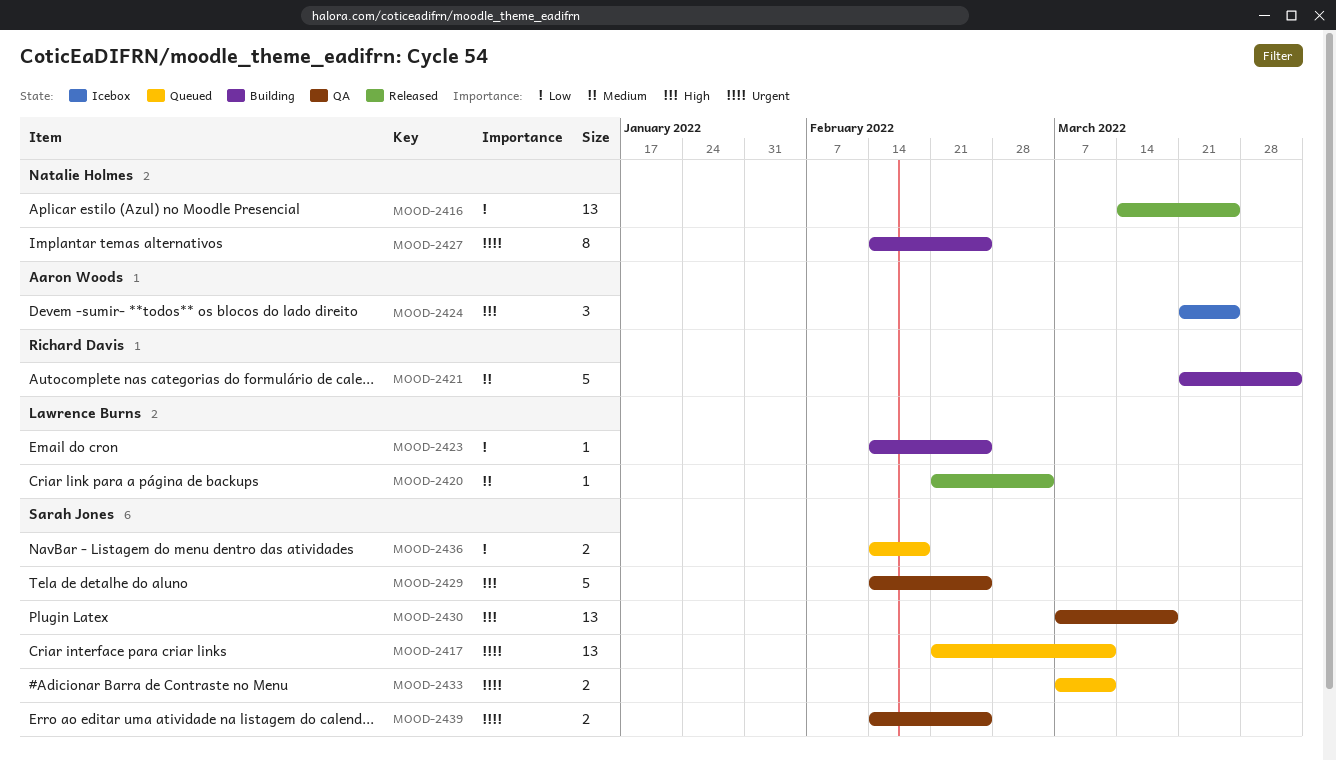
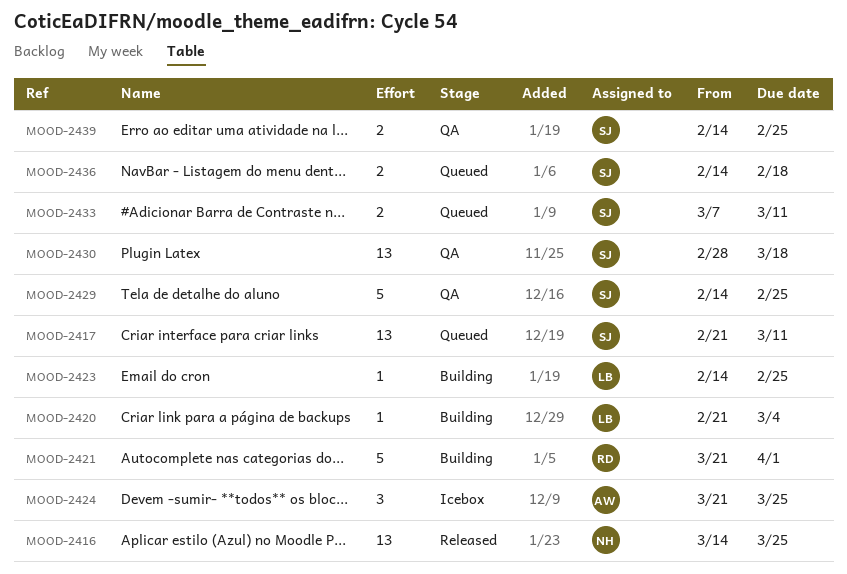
MOOD-2420, status: Released -> Building
MOOD-2427: present -> none
MOOD-2430, start: Mar 7 -> Feb 28

